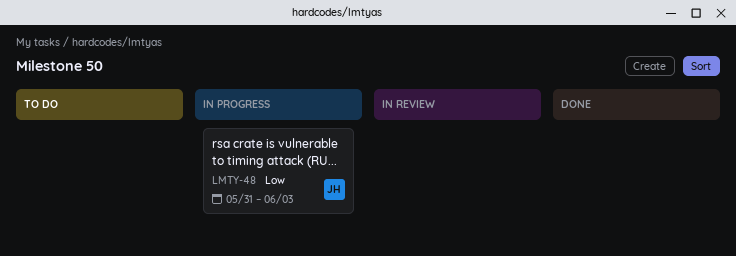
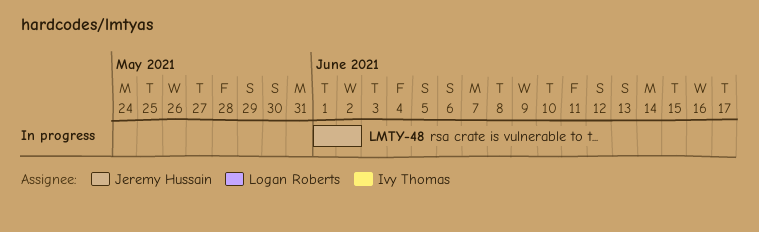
LMTY-48, start: May 31 -> Jun 1
LMTY-48, due: Jun 3 -> Jun 2

